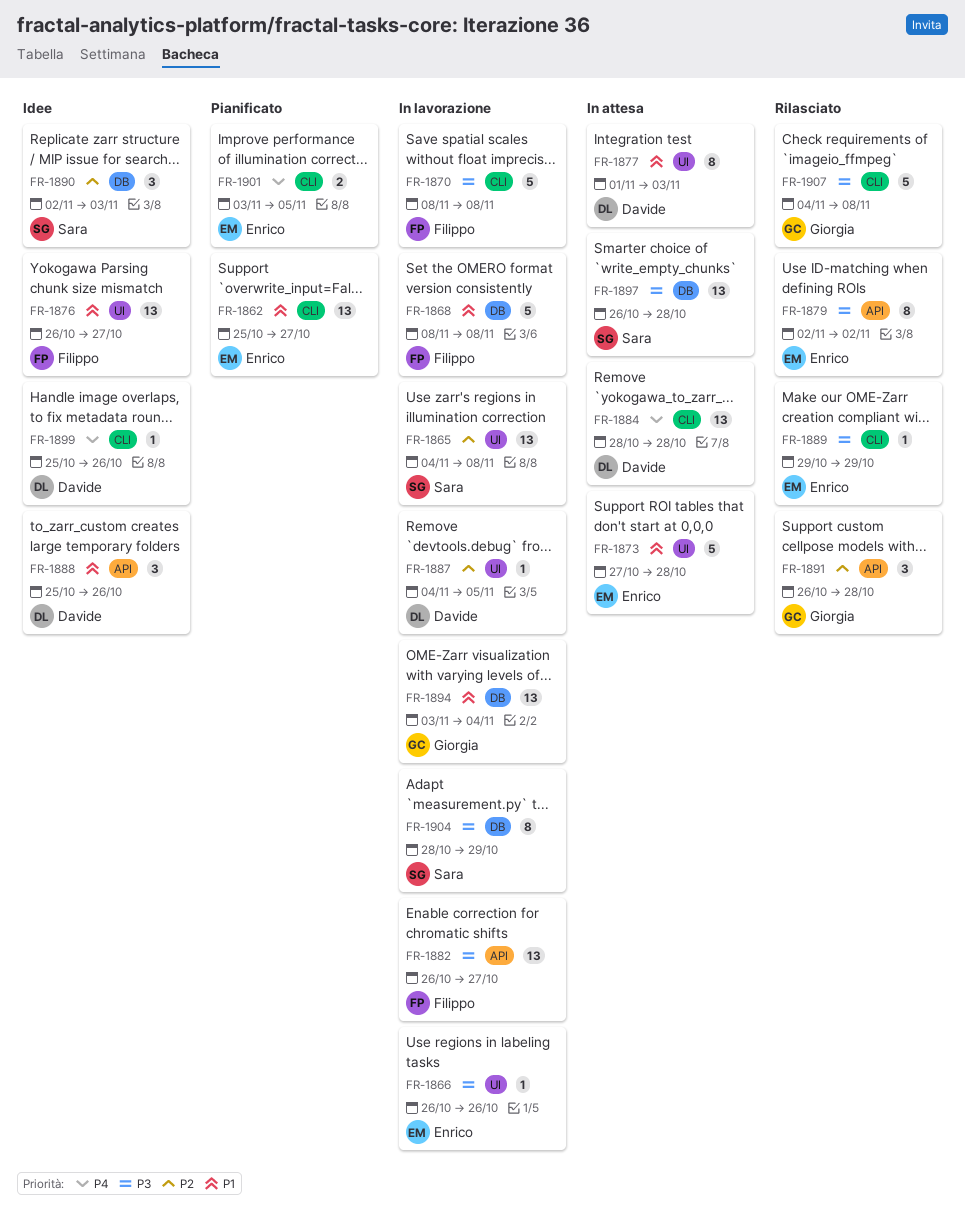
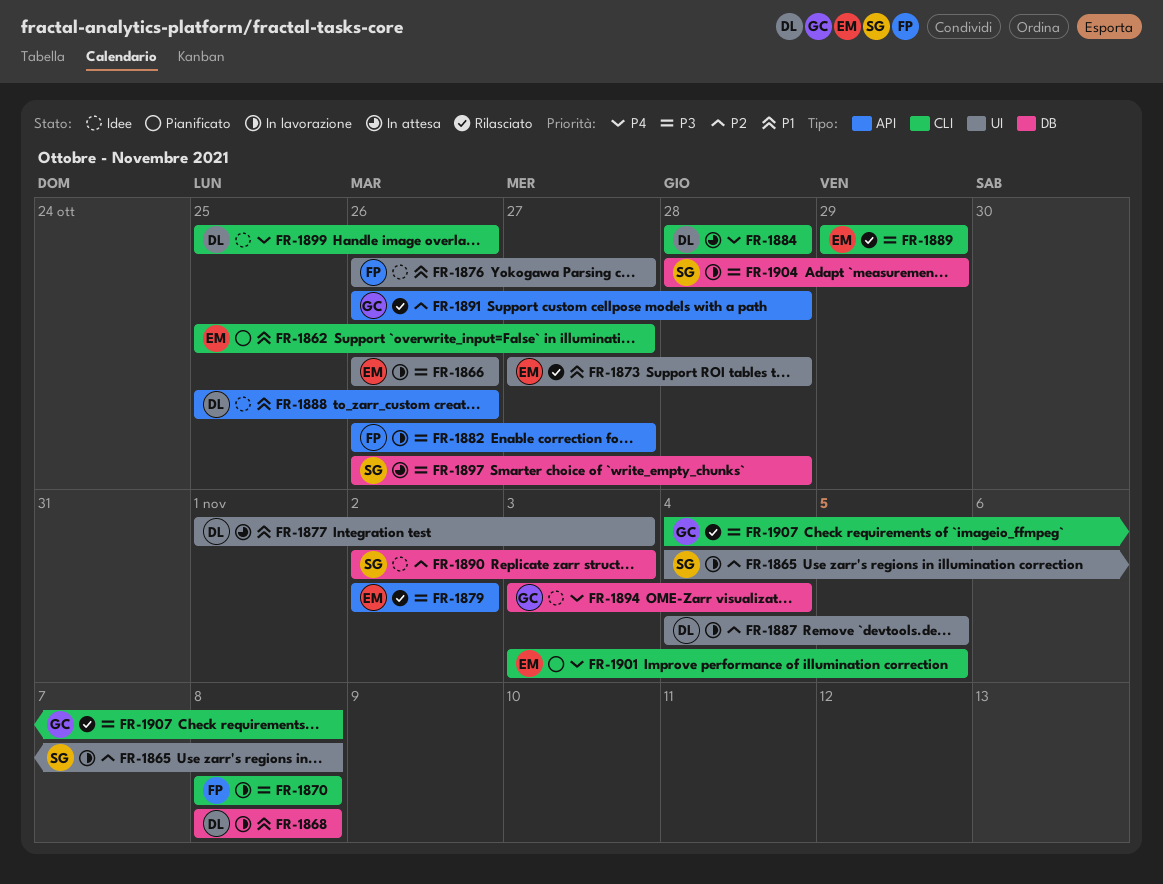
FR-1868, owner: Filippo -> Davide
FR-1873, status: In attesa -> Rilasciato
FR-1894, status: In lavorazione -> Idee
FR-1894, priority: P1 -> P4

